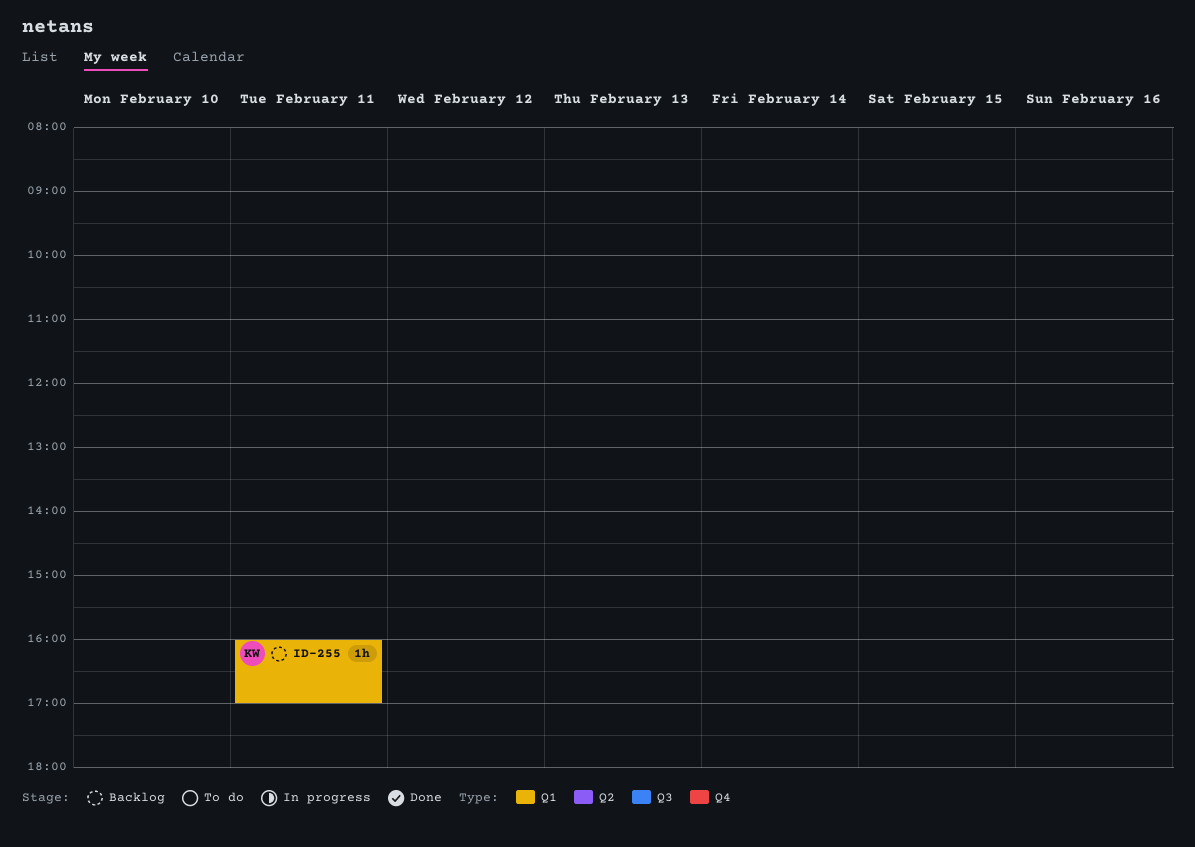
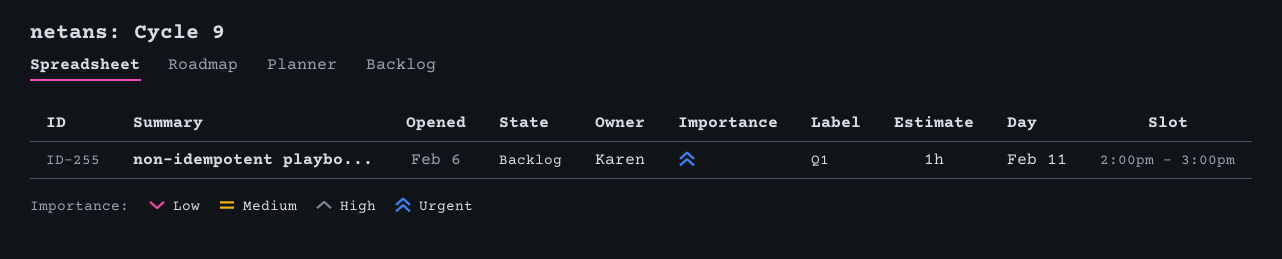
ID-255, begins: 16:00 -> 14:00
ID-255, ends: 17:00 -> 15:00

